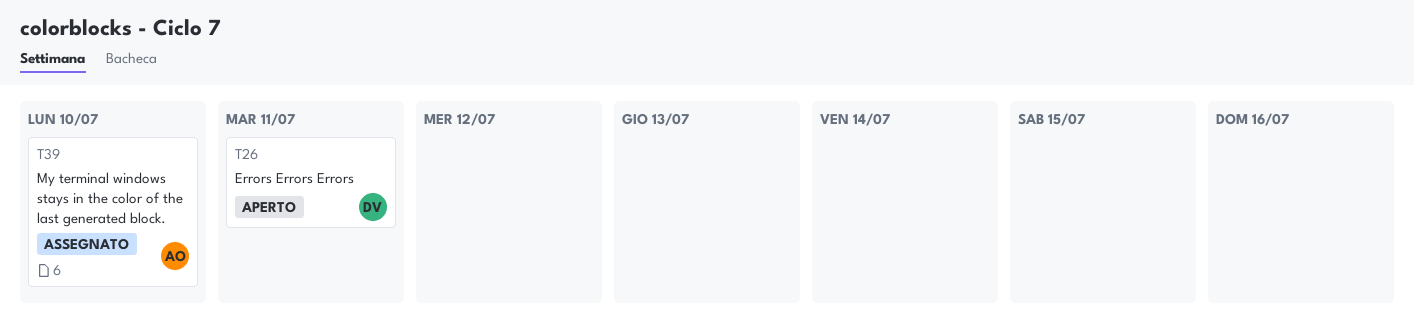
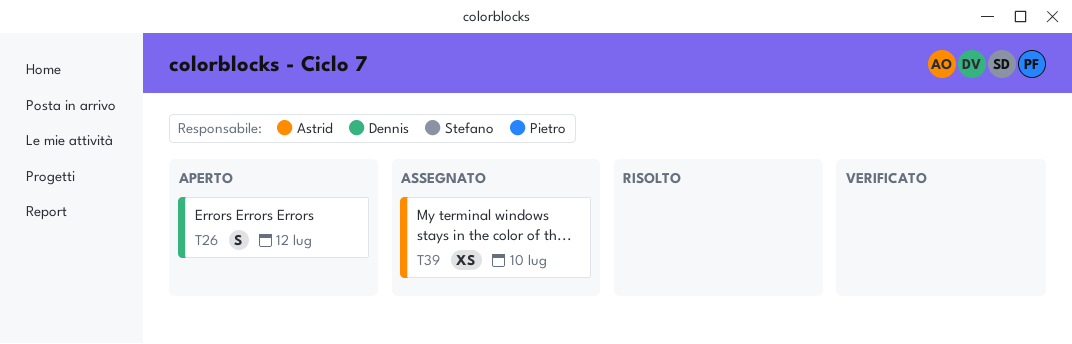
T26, due: Jul 11 -> Jul 12

